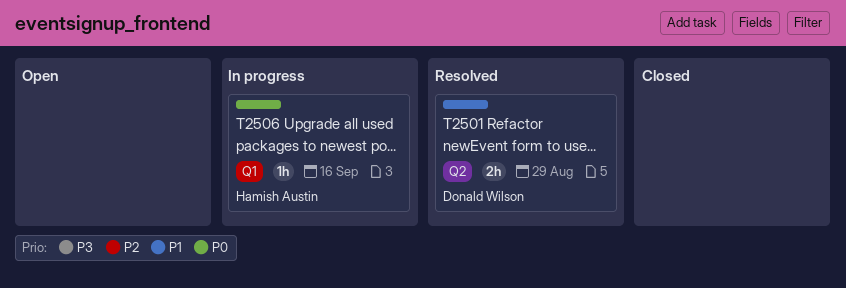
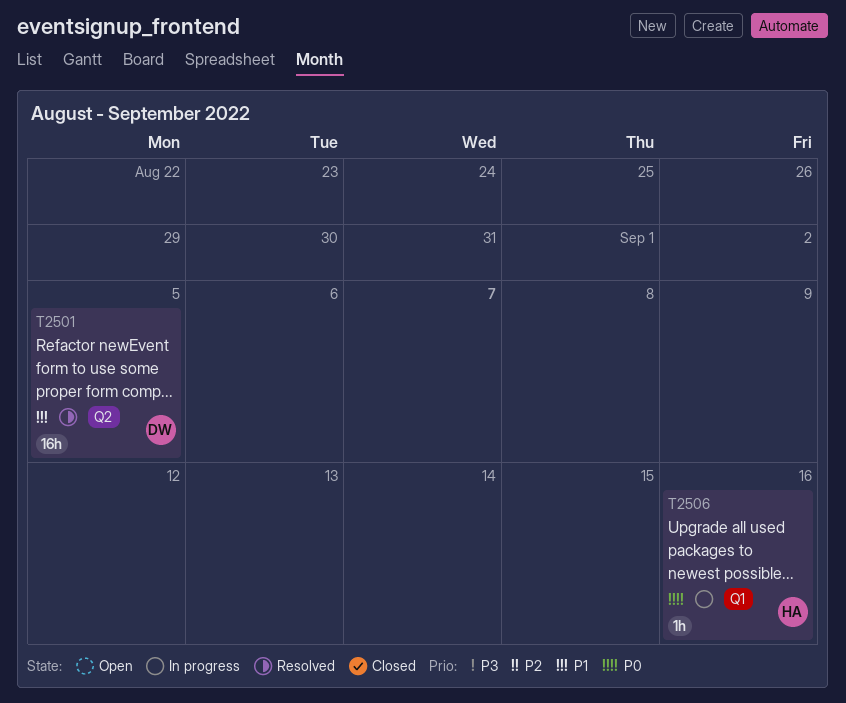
T2501, estimate: 2h -> 16h
T2501, due: Aug 29 -> Sep 5

